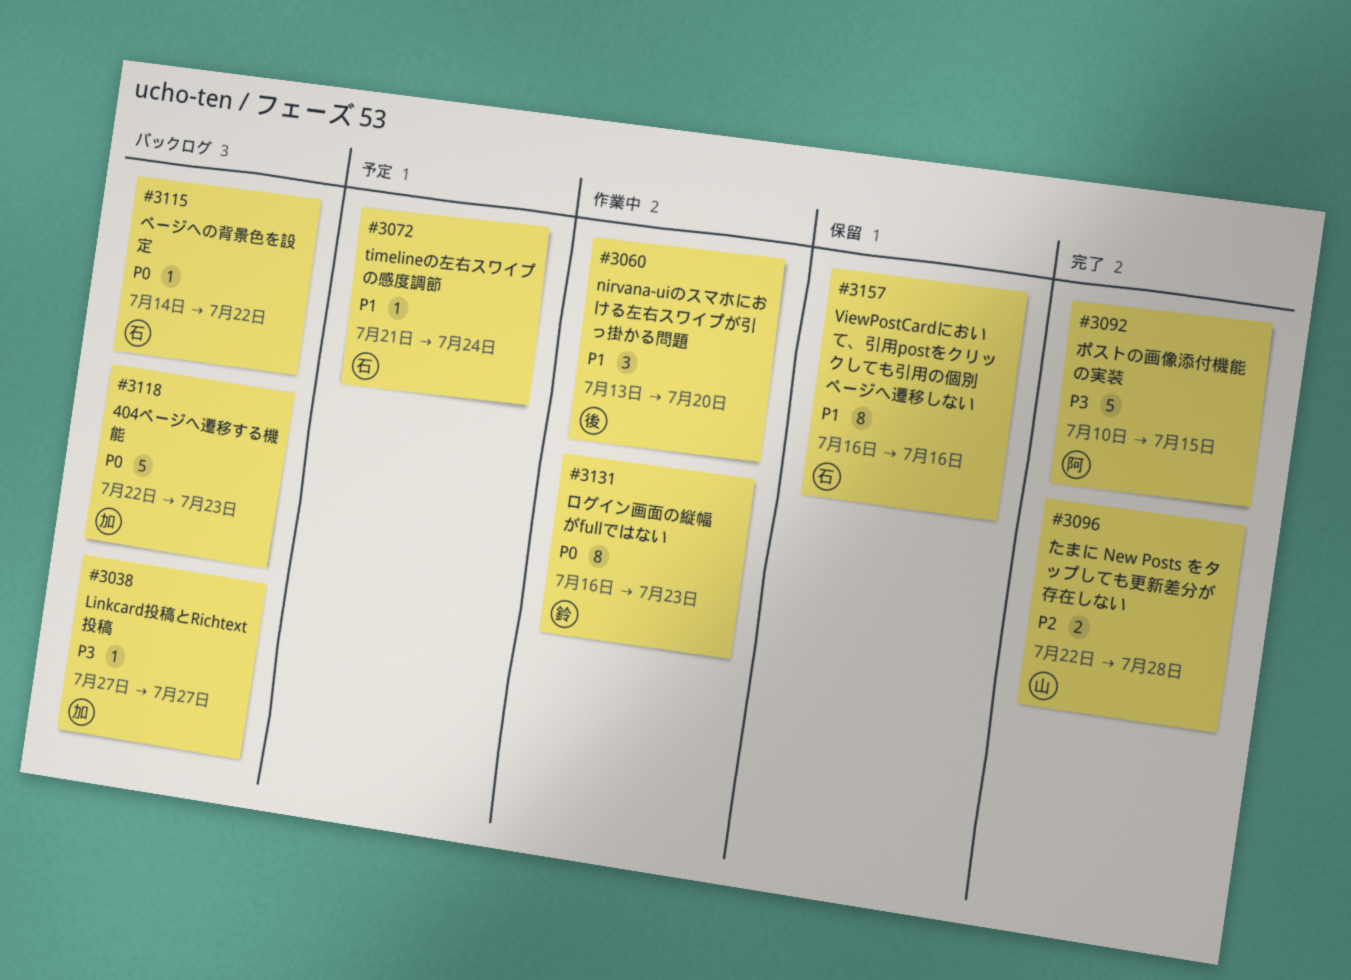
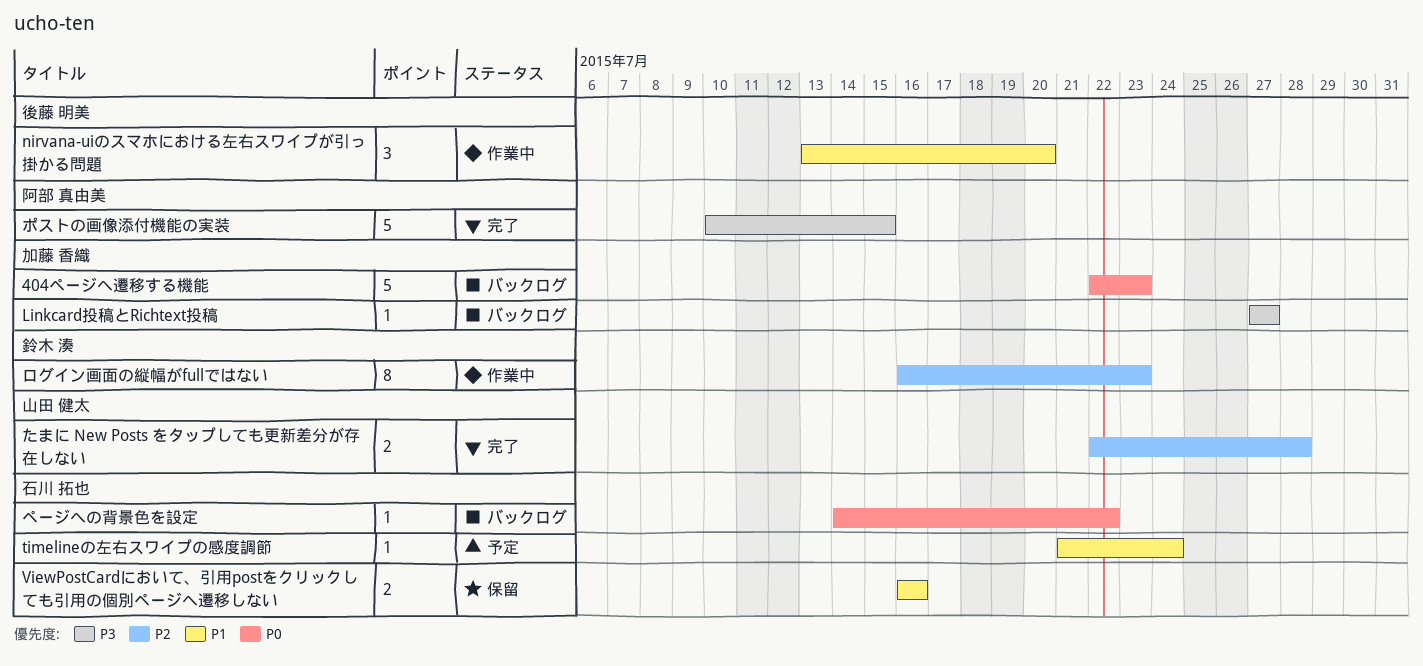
ViewPostCardにおいて、引用postをクリックしても引用の個別ページへ遷移しない, estimate: 8 -> 2
ログイン画面の縦幅がfullではない, priority: P0 -> P2

